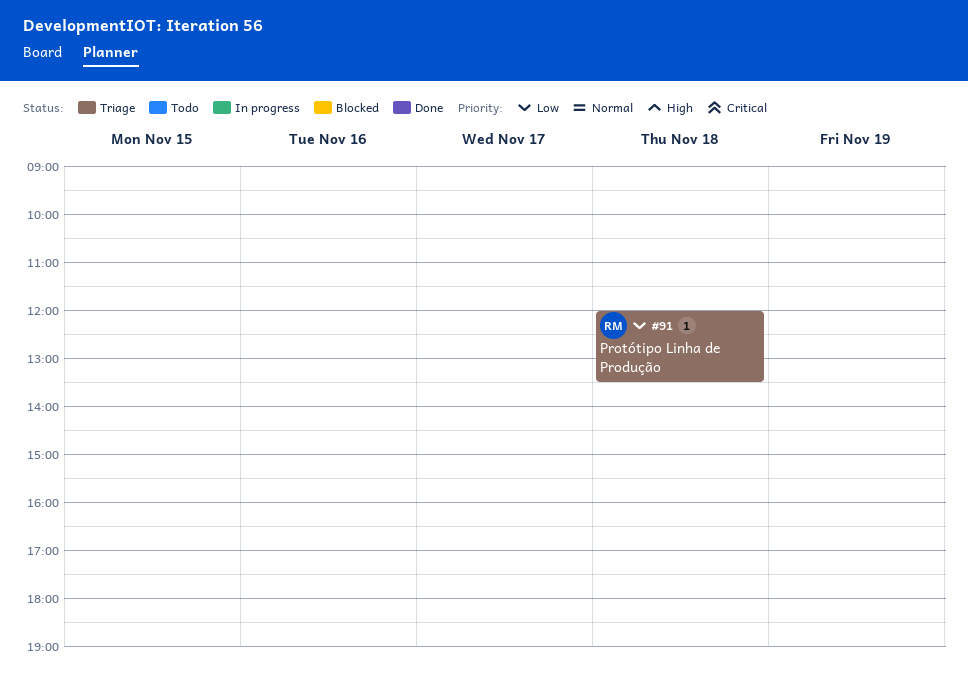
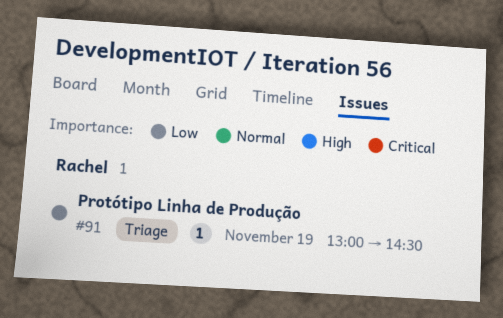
#91, day: Nov 18 -> Nov 19
#91, begins: 12:00 -> 13:00
#91, ends: 13:30 -> 14:30

